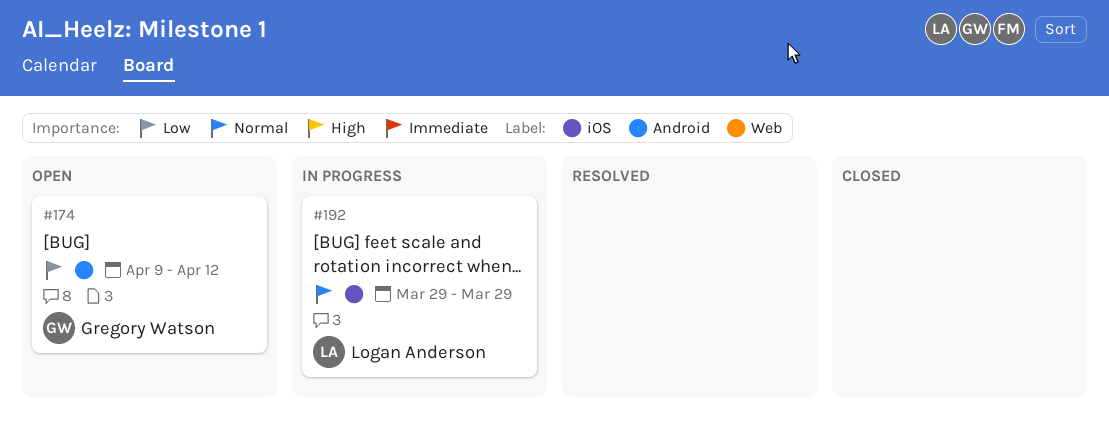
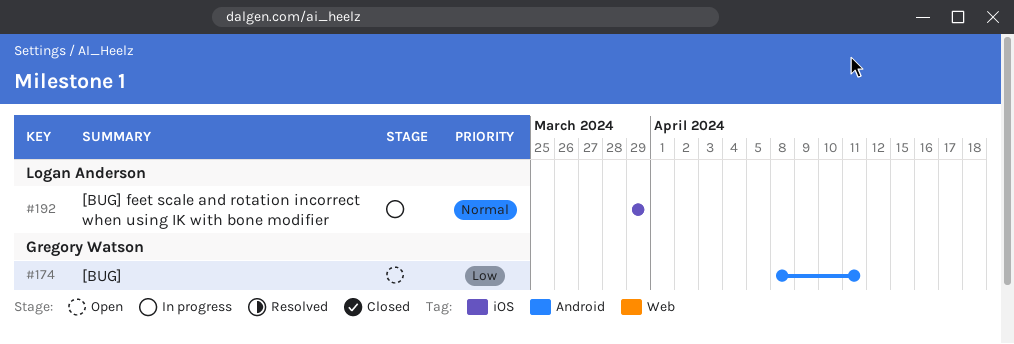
#174, start: Apr 9 -> Apr 8
#174, due: Apr 12 -> Apr 11

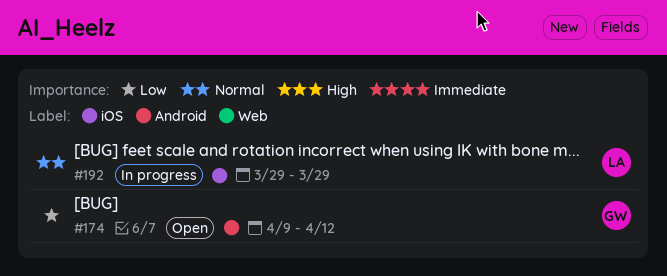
#174, start: Apr 8 -> Apr 9
#174, due: Apr 11 -> Apr 12

